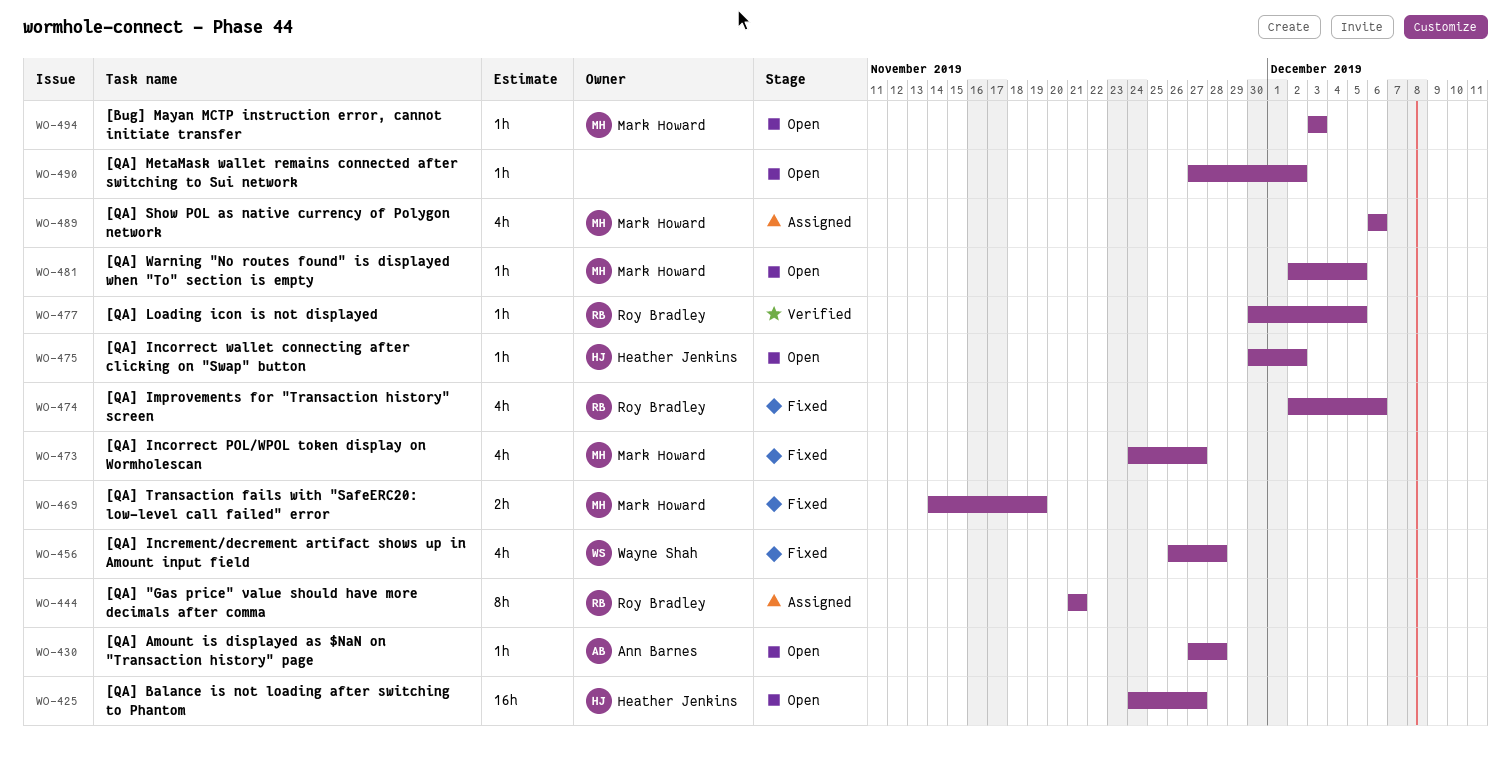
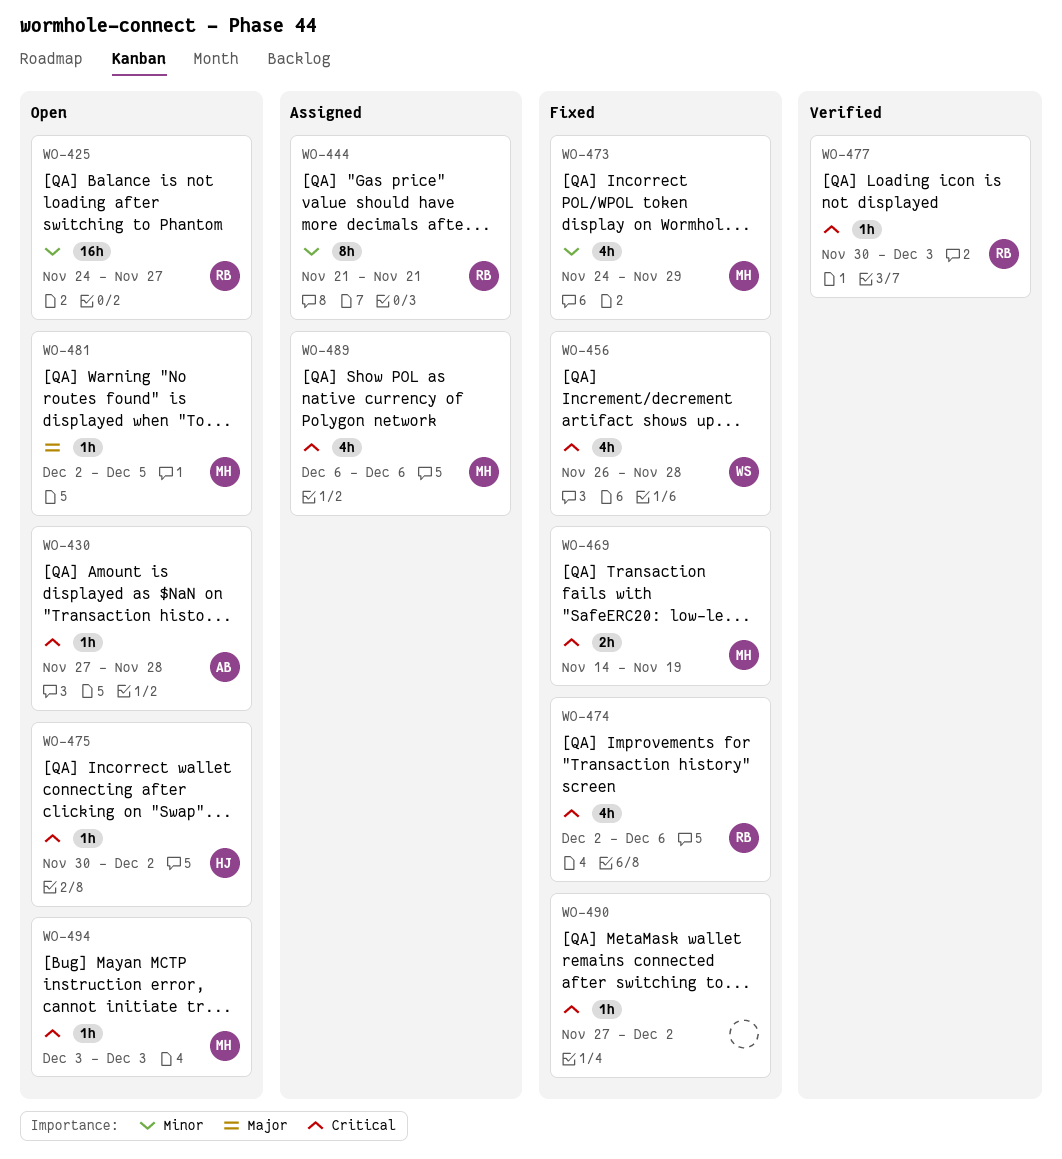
WO-425, owner: Heather Jenkins -> Roy Bradley
WO-473, due: Nov 27 -> Nov 29
WO-477, due: Dec 5 -> Dec 3
WO-490, status: Open -> Fixed

